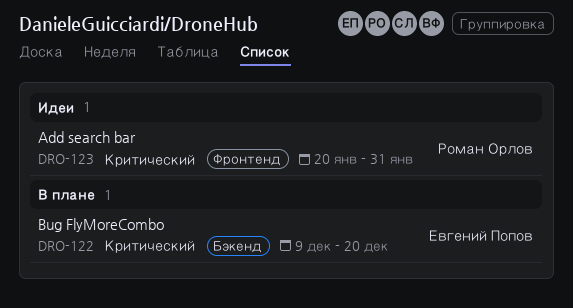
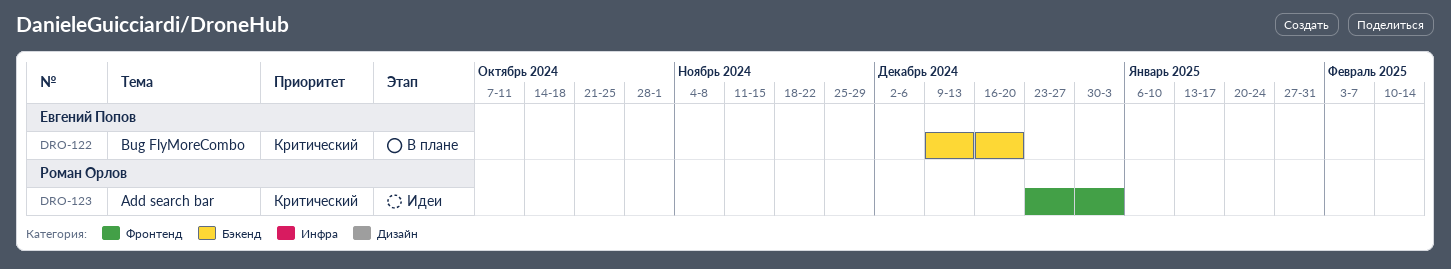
DRO-123, start: Jan 20 -> Dec 23
DRO-123, due: Jan 31 -> Jan 3

